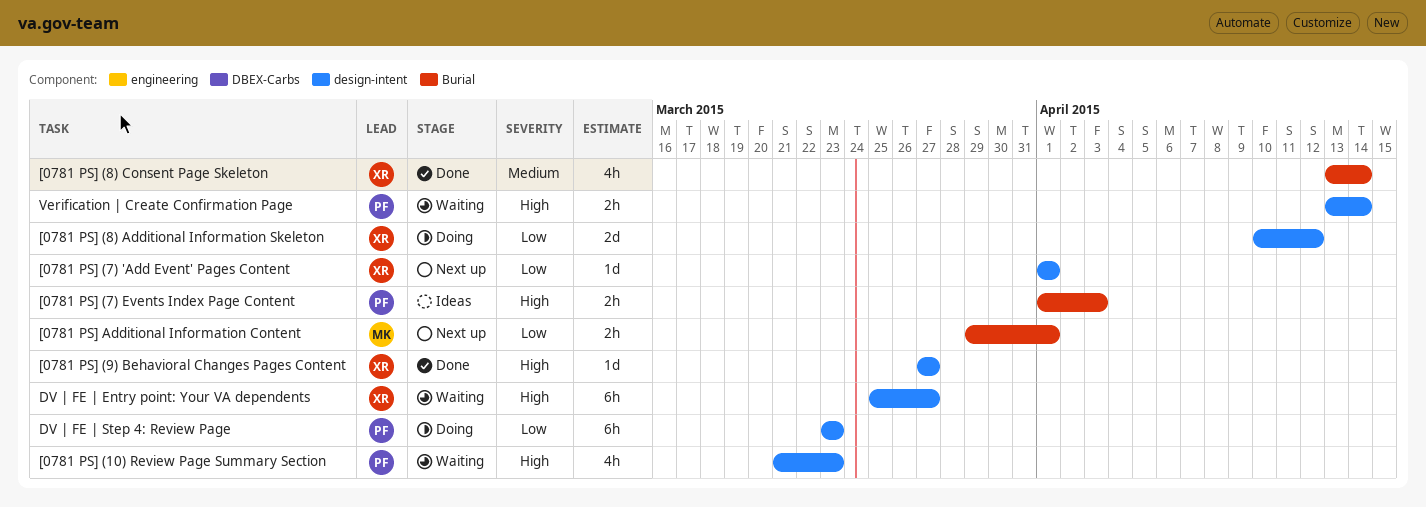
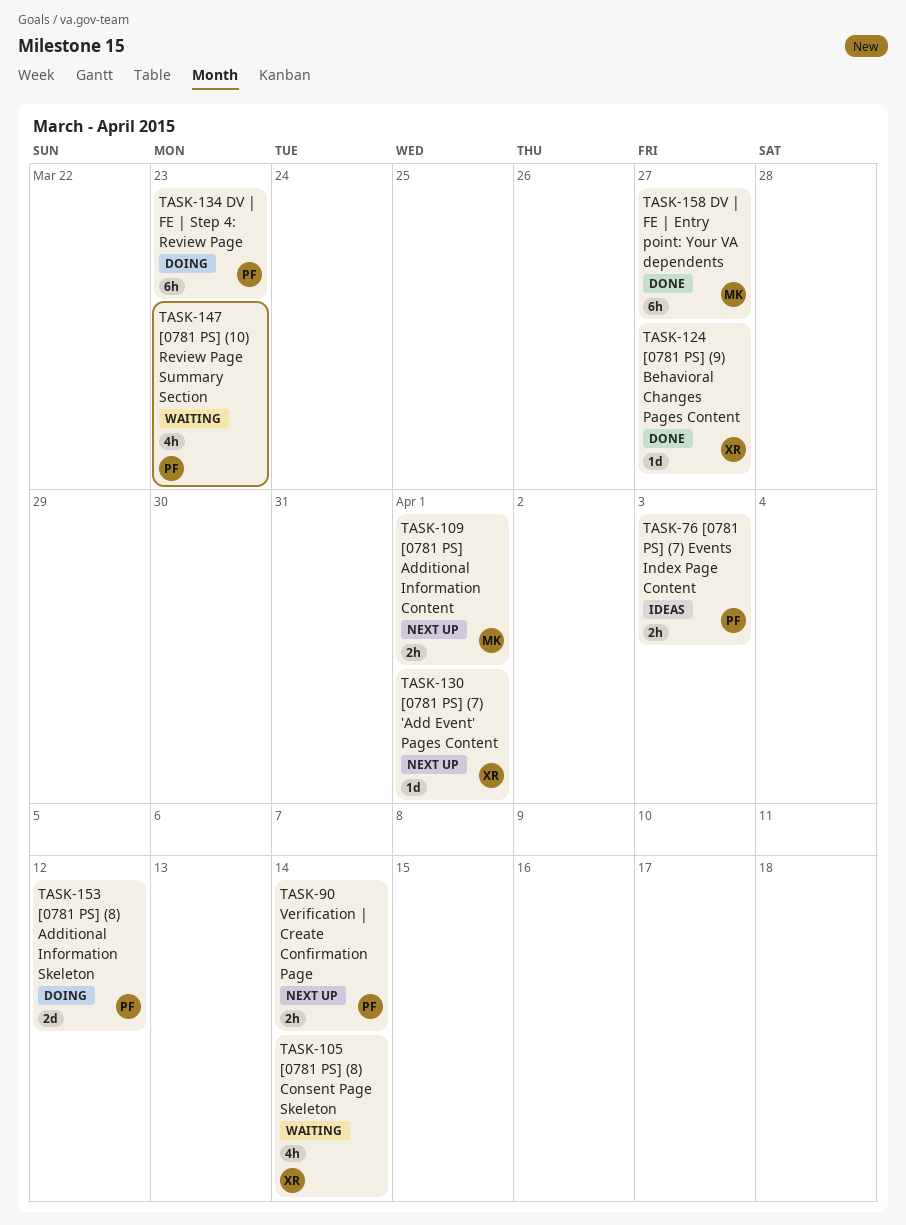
[0781 PS] (8) Additional Information Skeleton, owner: XR -> PF
[0781 PS] (8) Consent Page Skeleton, status: Done -> Waiting
DV | FE | Entry point: Your VA dependents, status: Waiting -> Done
DV | FE | Entry point: Your VA dependents, owner: XR -> MK
Verification | Create Confirmation Page, status: Waiting -> Next up

